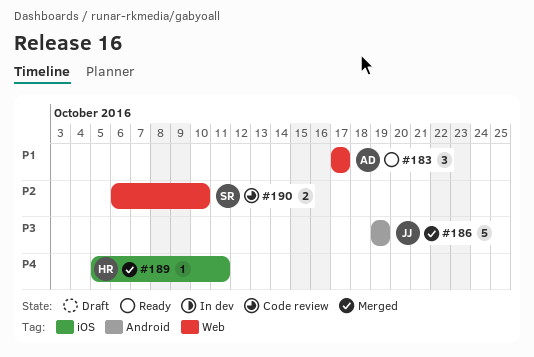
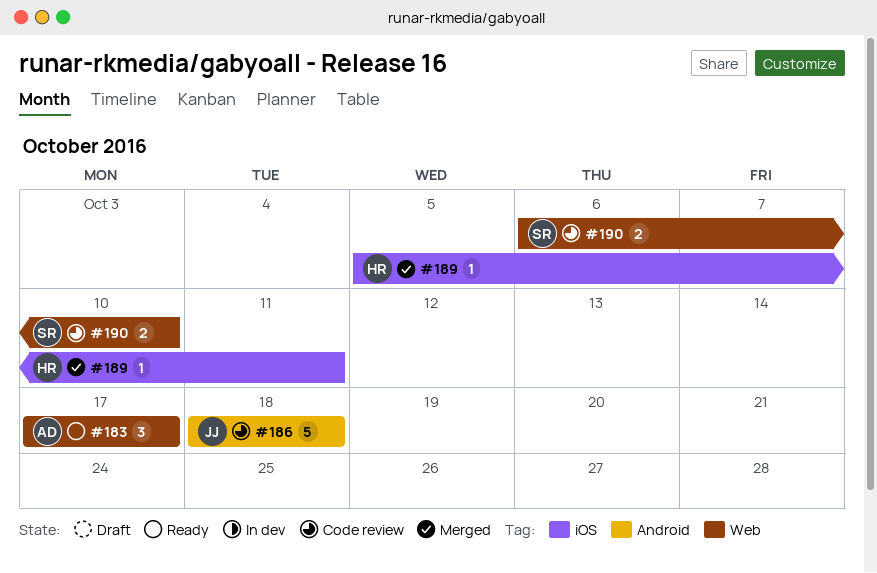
#186, status: Merged -> Code review
#186, start: Oct 19 -> Oct 18
#186, due: Oct 19 -> Oct 18

